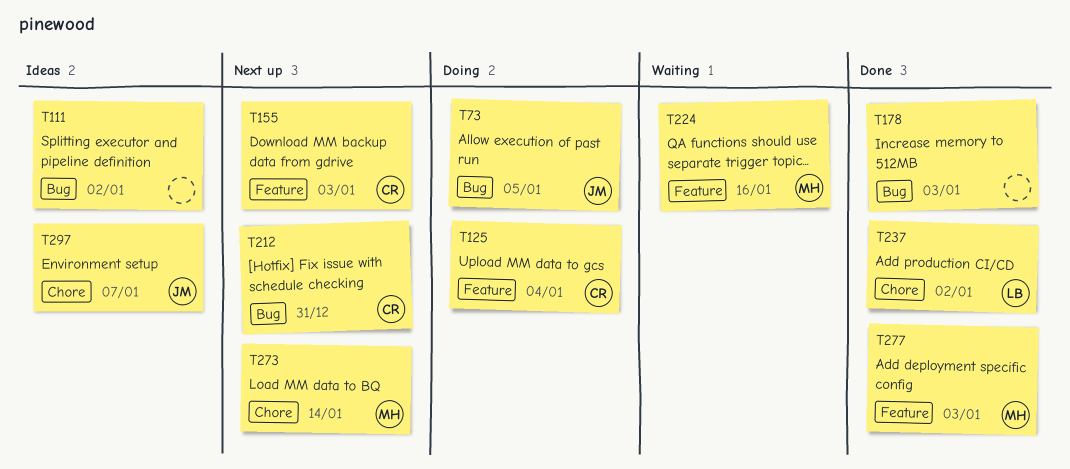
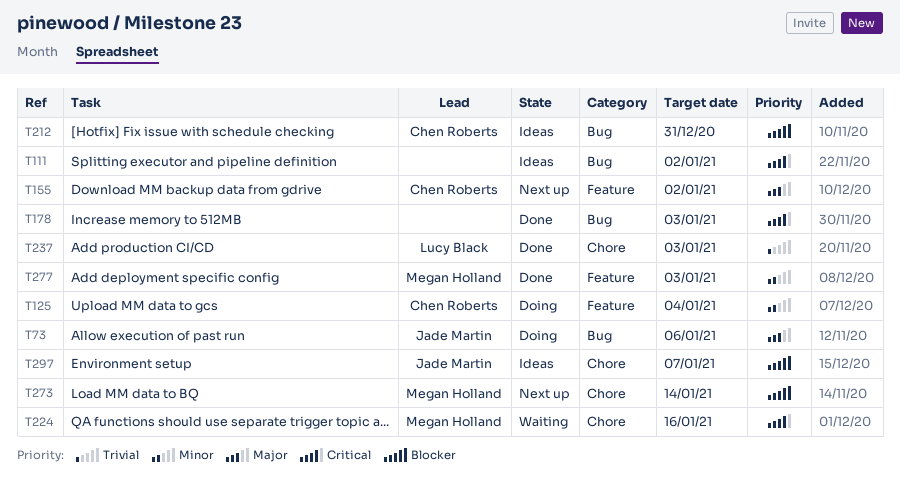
T73, due: Jan 5 -> Jan 6
T155, due: Jan 3 -> Jan 2
T212, status: Next up -> Ideas
T224, label: Feature -> Chore
T237, due: Jan 2 -> Jan 3

